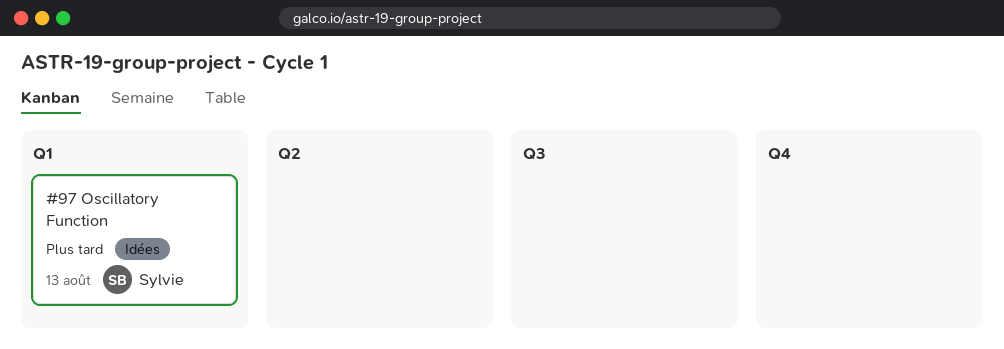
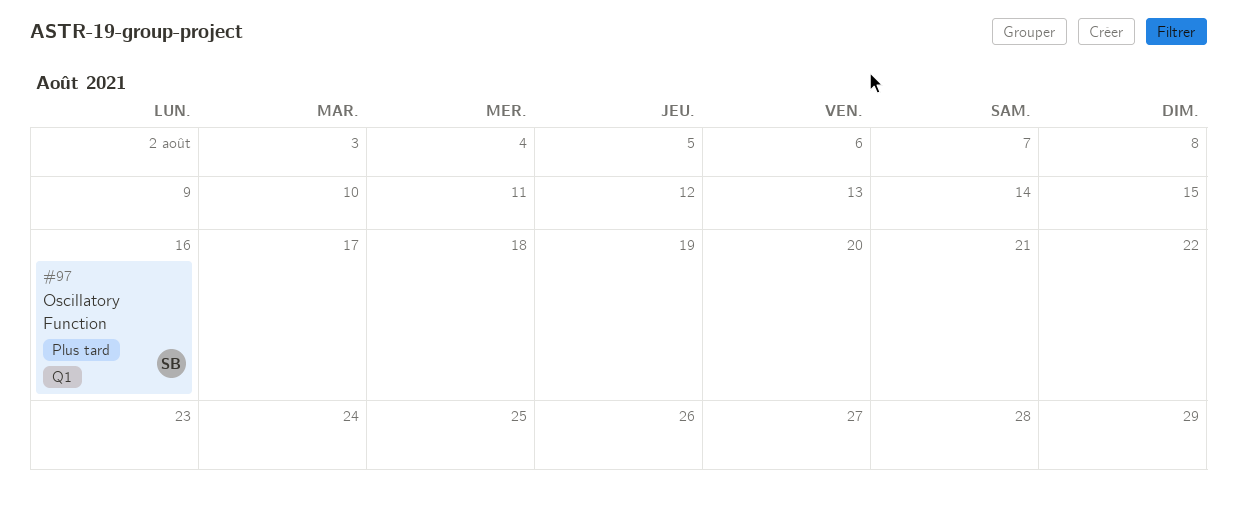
#97, due: Aug 13 -> Aug 16

